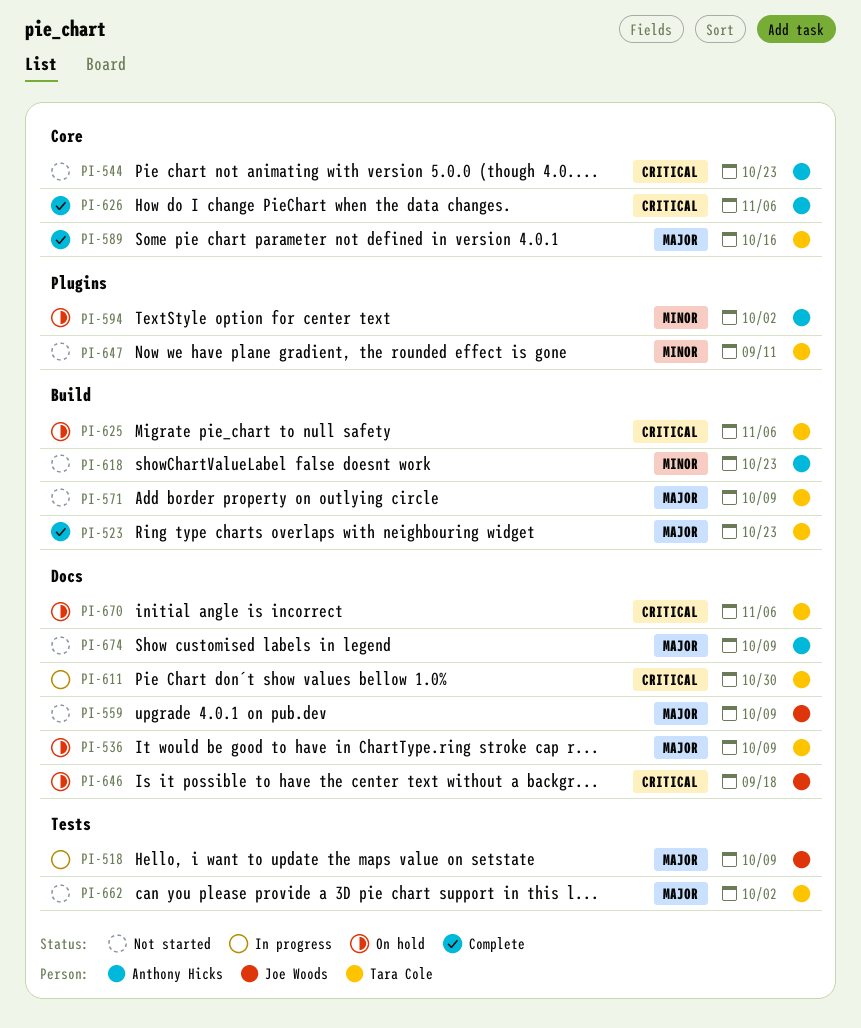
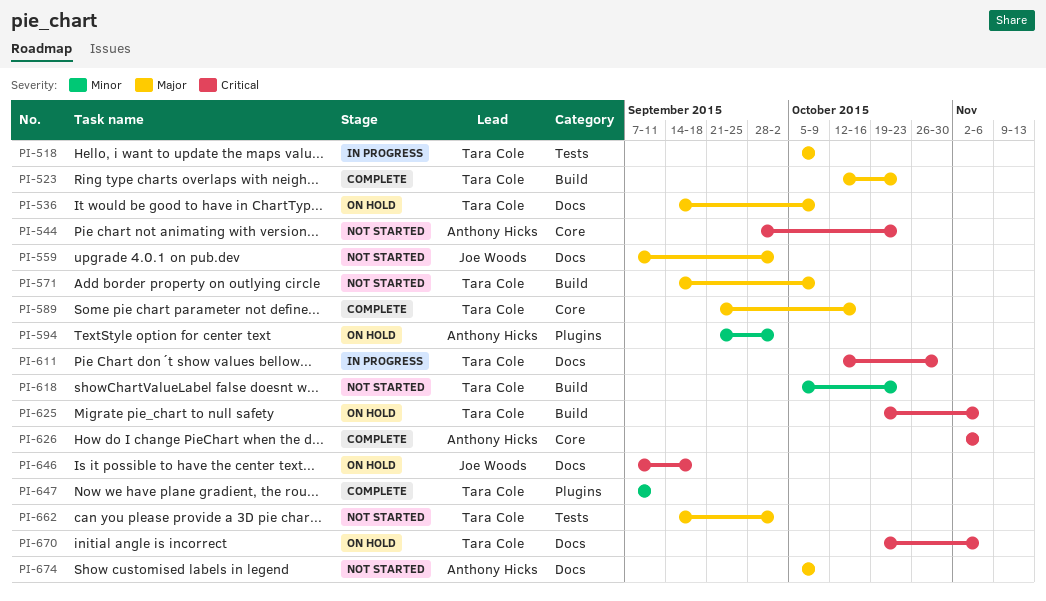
PI-518, owner: Joe Woods -> Tara Cole
PI-559, due: Oct 9 -> Oct 2
PI-618, owner: Anthony Hicks -> Tara Cole
PI-647, status: Not started -> Complete

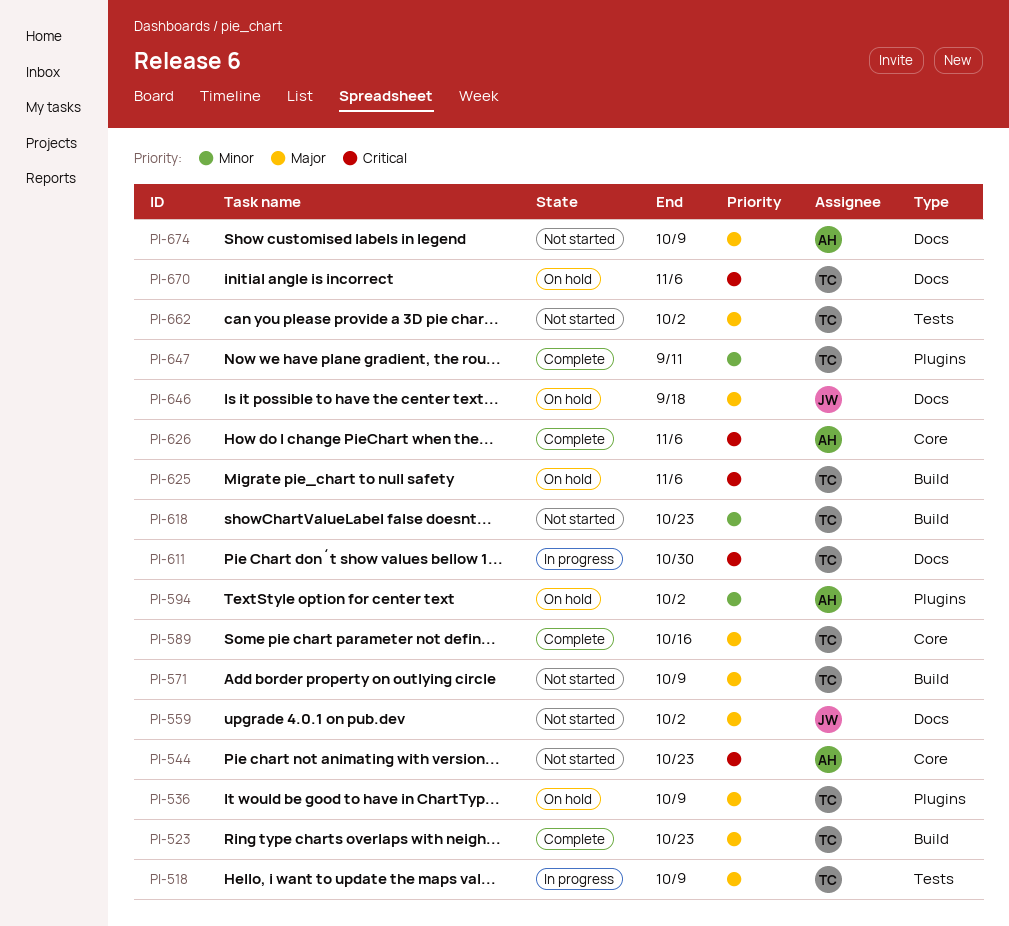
PI-536, label: Docs -> Plugins
PI-646, priority: Critical -> Major

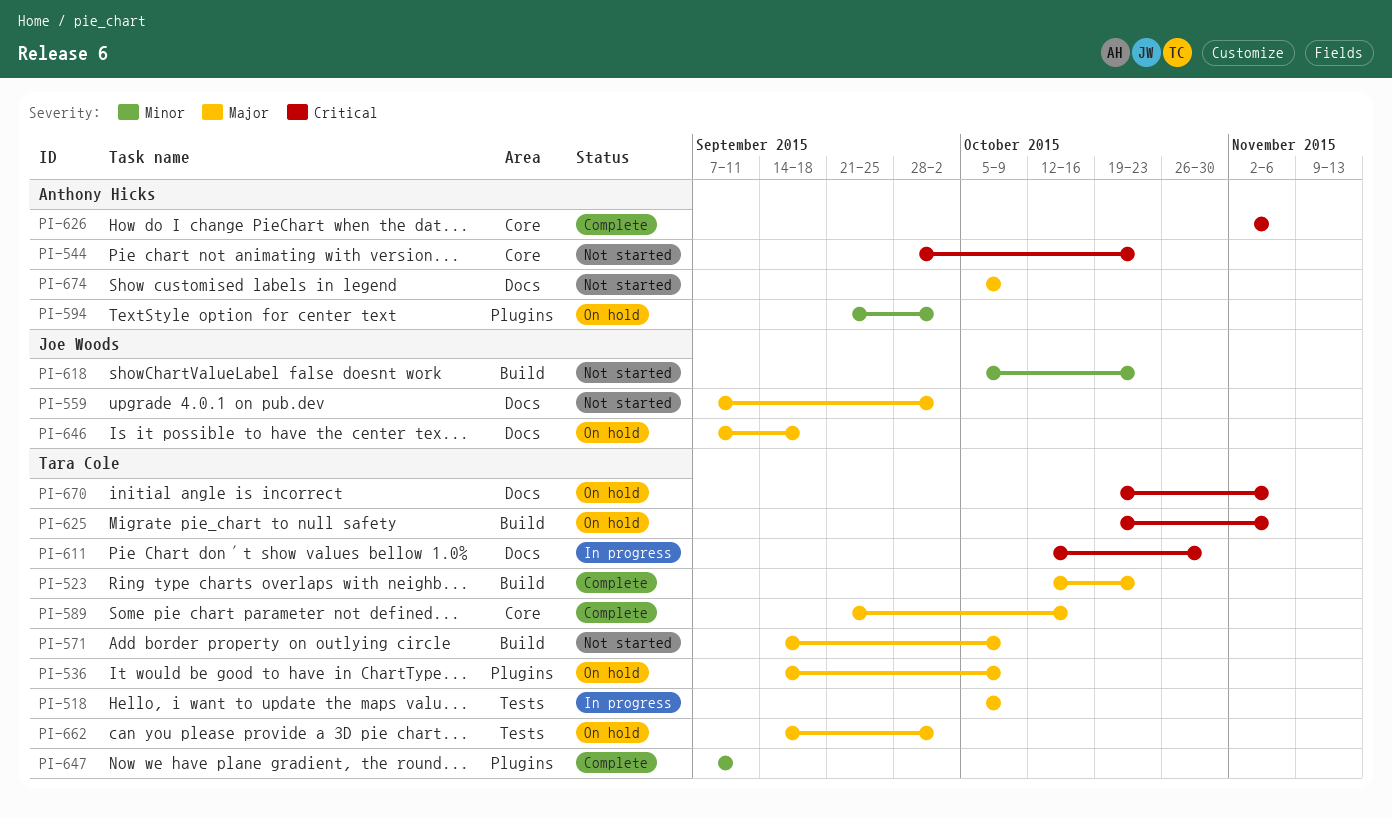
PI-618, owner: Tara Cole -> Joe Woods
PI-662, status: Not started -> On hold

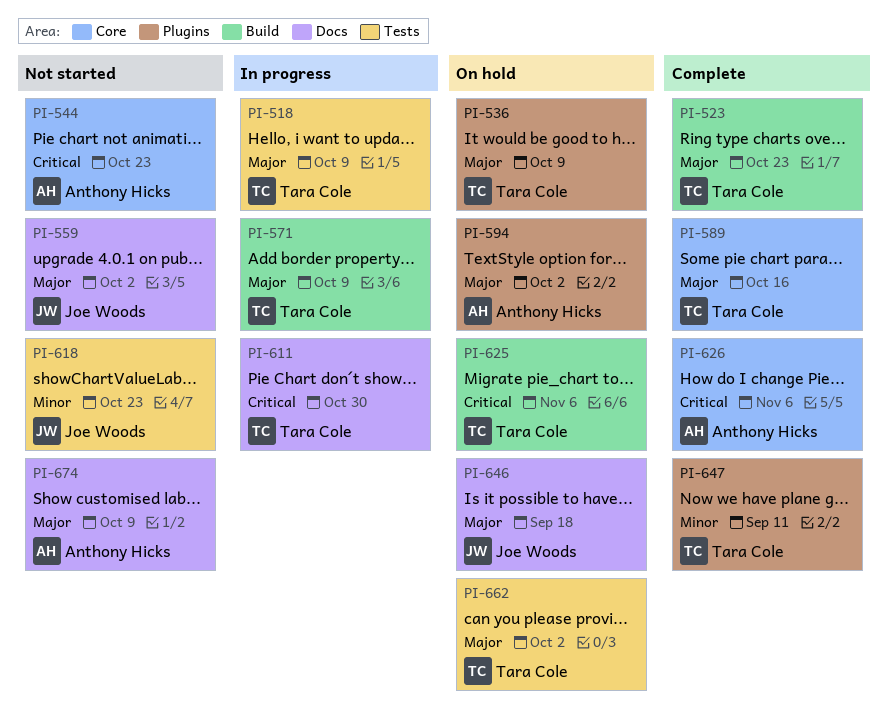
PI-571, status: Not started -> In progress
PI-594, priority: Minor -> Major
PI-618, label: Build -> Tests
PI-670: present -> none

